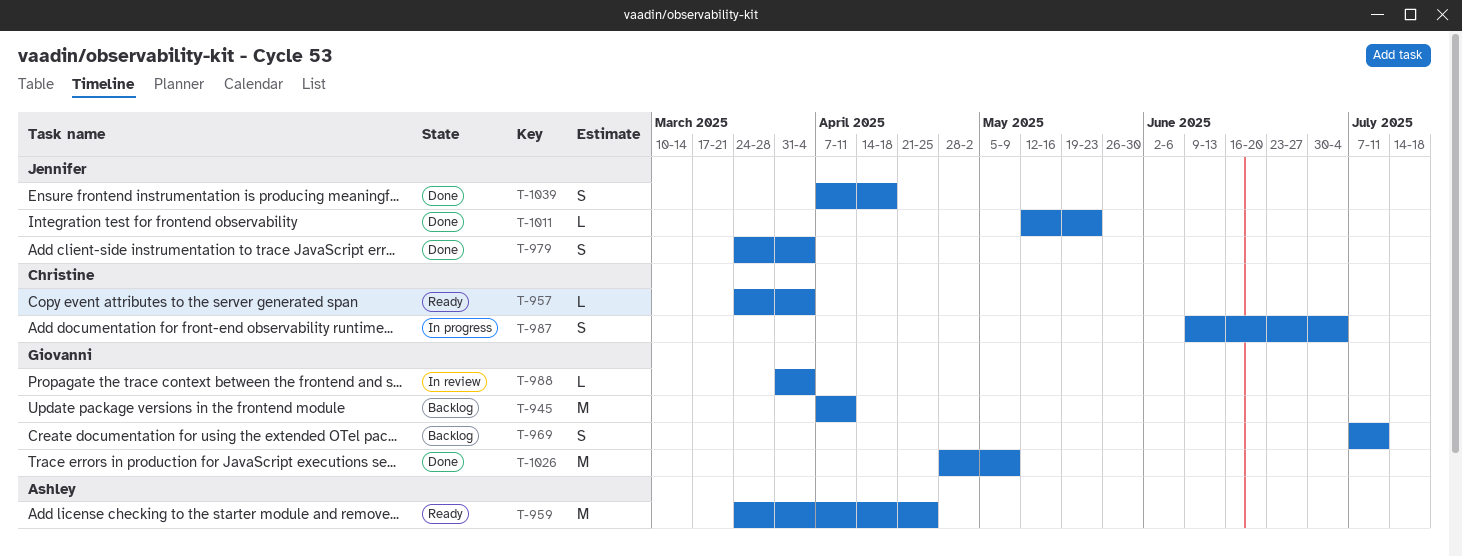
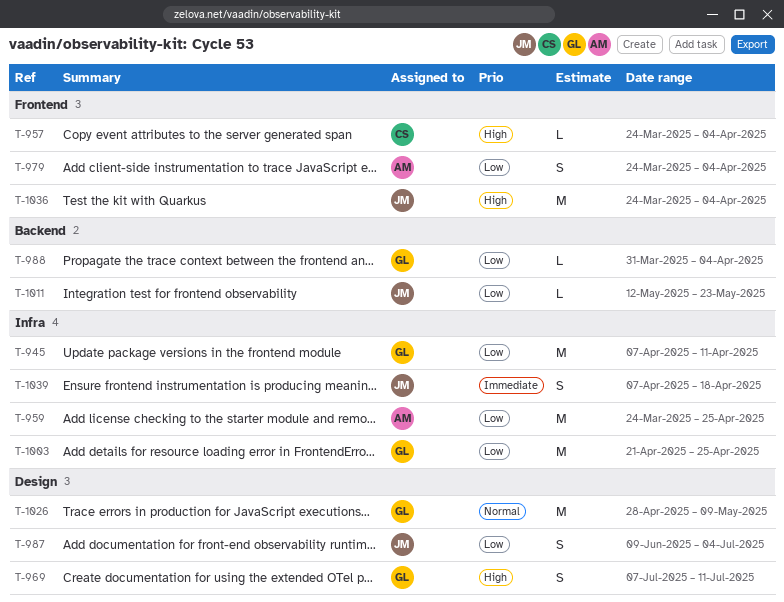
T-979, owner: Jennifer -> Ashley
T-987, owner: Christine -> Jennifer
T-1003: none -> present
T-1036: none -> present

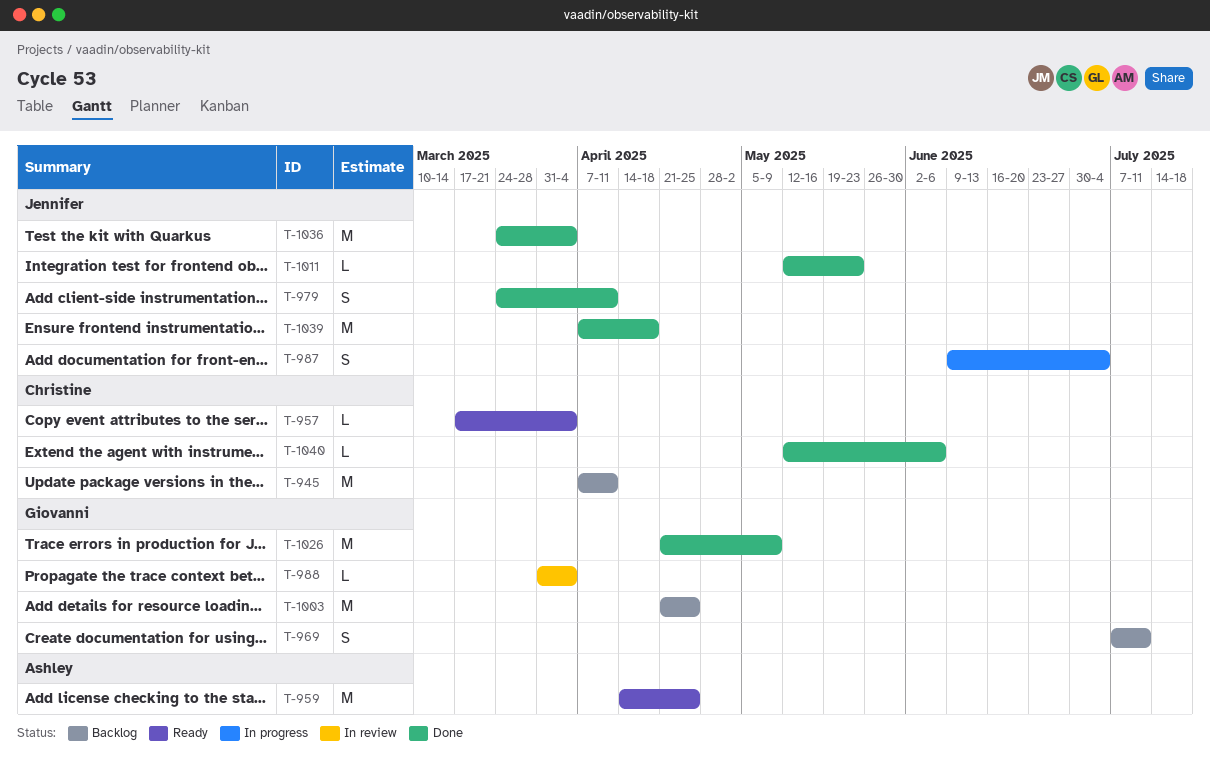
T-945, owner: Giovanni -> Christine
T-957, start: Mar 24 -> Mar 17
T-959, start: Mar 24 -> Apr 14
T-979, owner: Ashley -> Jennifer
T-979, due: Apr 4 -> Apr 11
T-1026, start: Apr 28 -> Apr 21
T-1039, estimate: S -> M
T-1040: none -> present

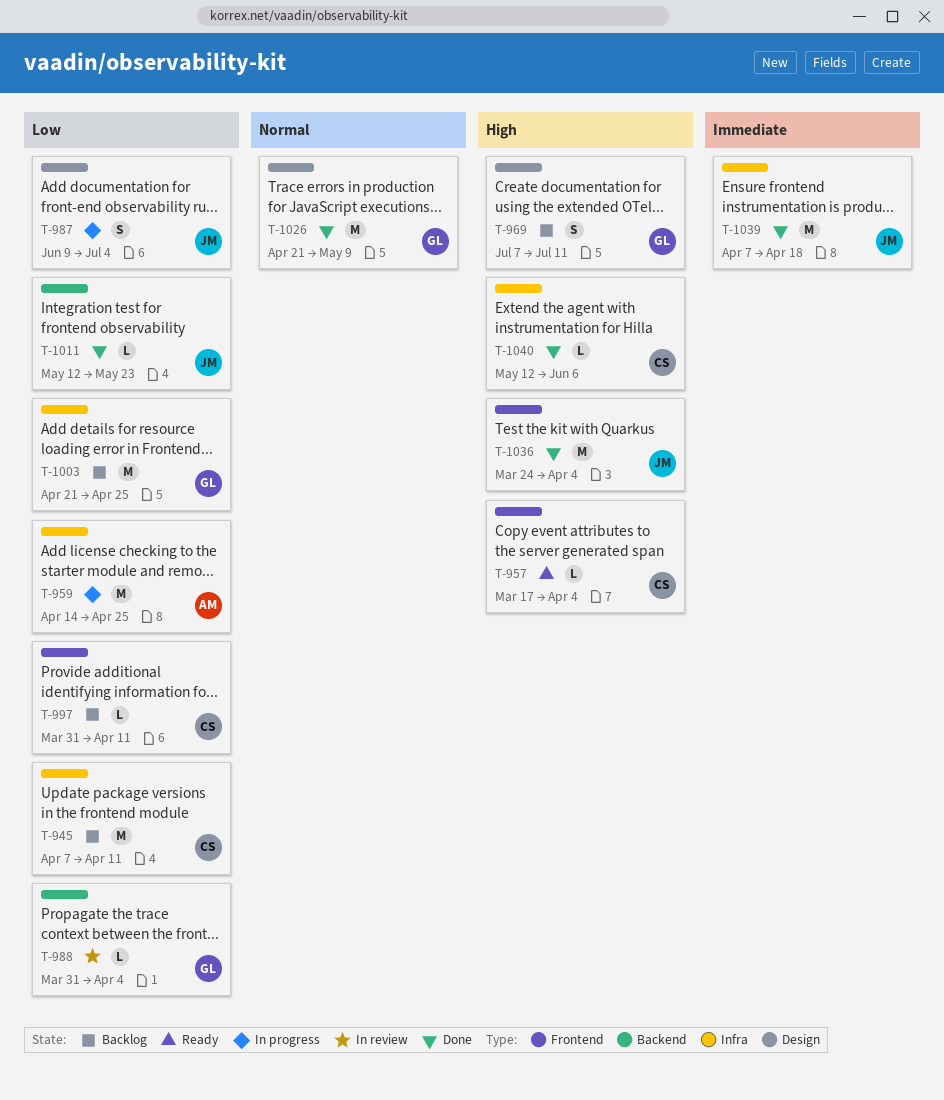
T-959, status: Ready -> In progress
T-979: present -> none
T-997: none -> present

